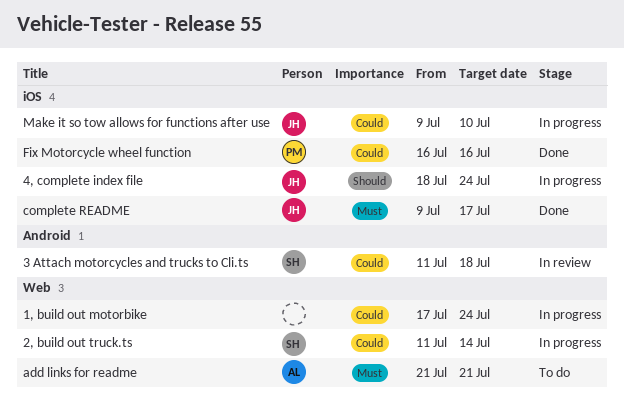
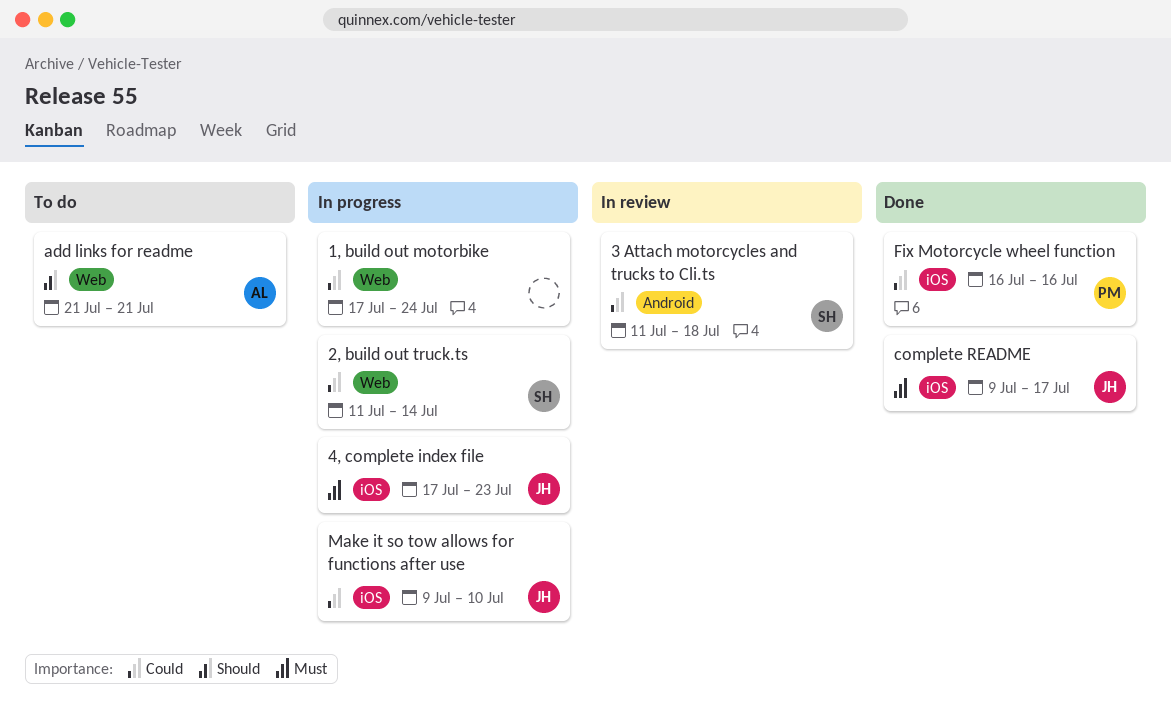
4, complete index file, priority: Should -> Must
4, complete index file, start: Jul 18 -> Jul 17
4, complete index file, due: Jul 24 -> Jul 23
add links for readme, priority: Must -> Should

